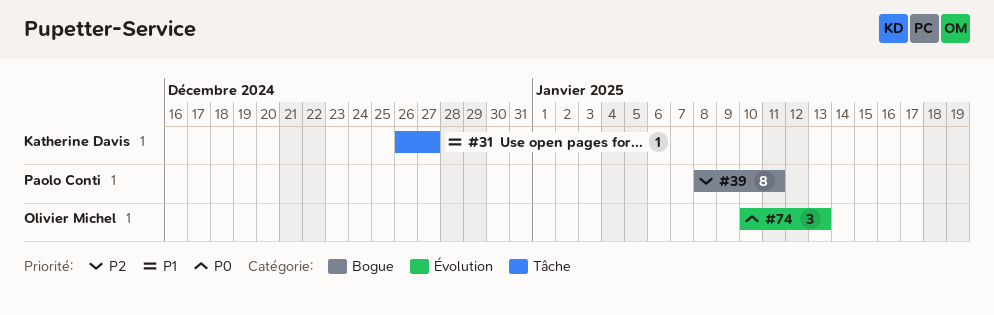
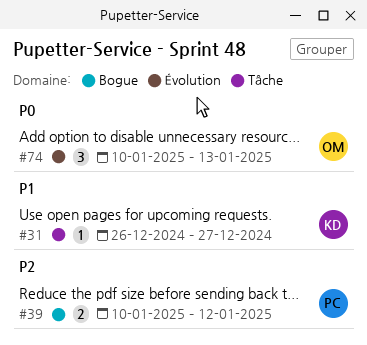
#39, estimate: 8 -> 2
#39, start: Jan 8 -> Jan 10
#39, due: Jan 11 -> Jan 12

